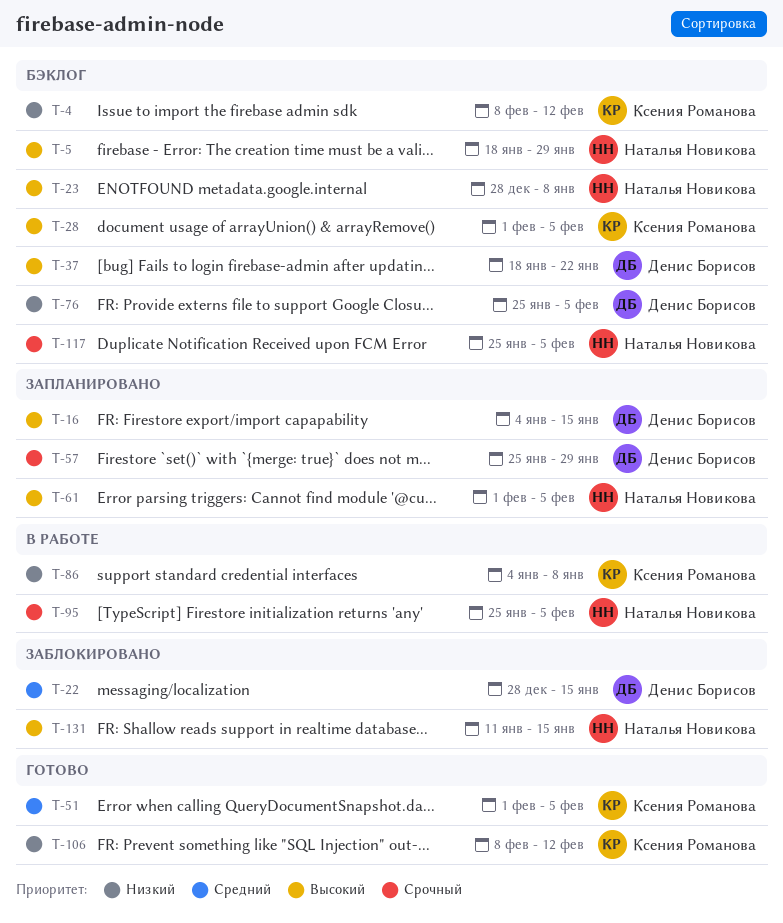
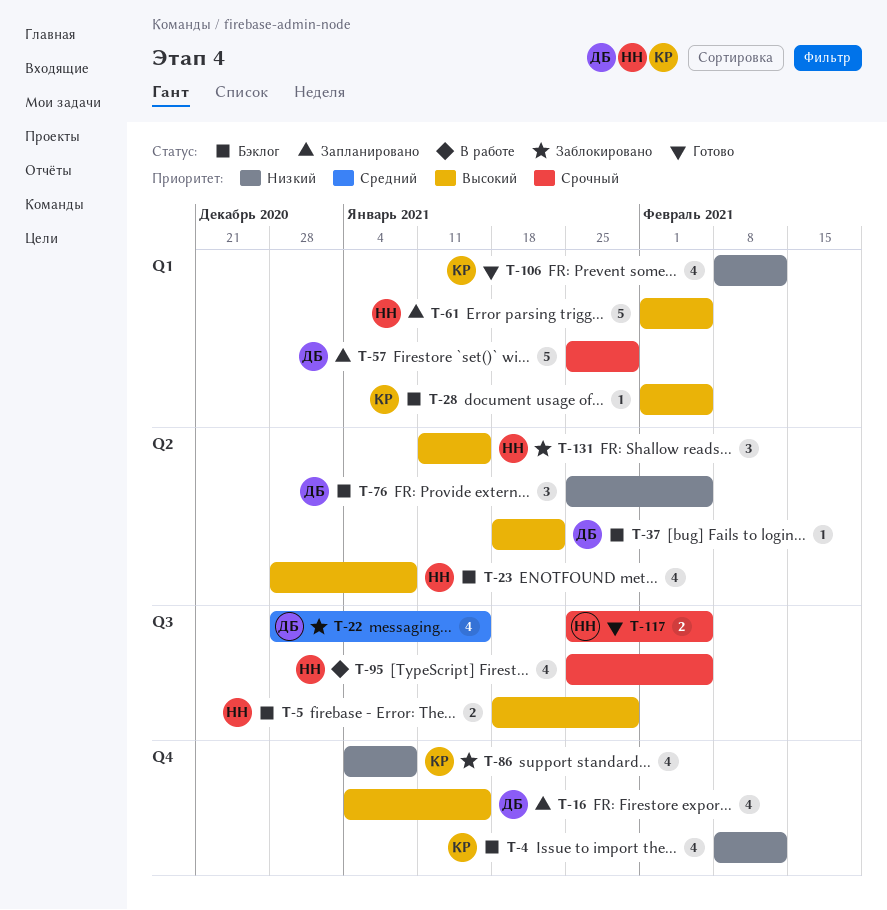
T-51: present -> none
T-86, status: В работе -> Заблокировано
T-117, status: Бэклог -> Готово

